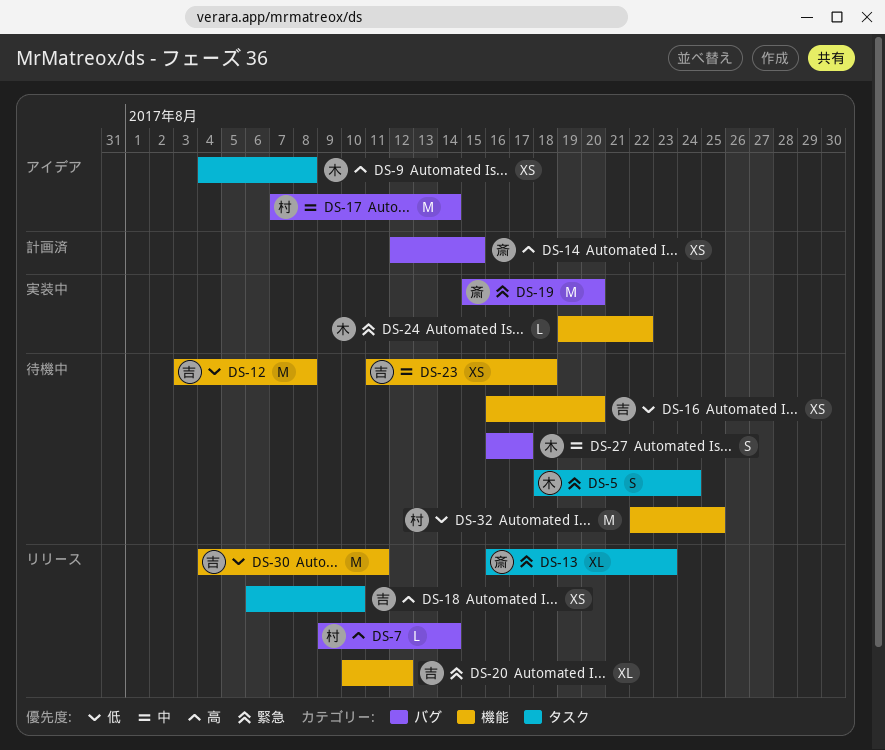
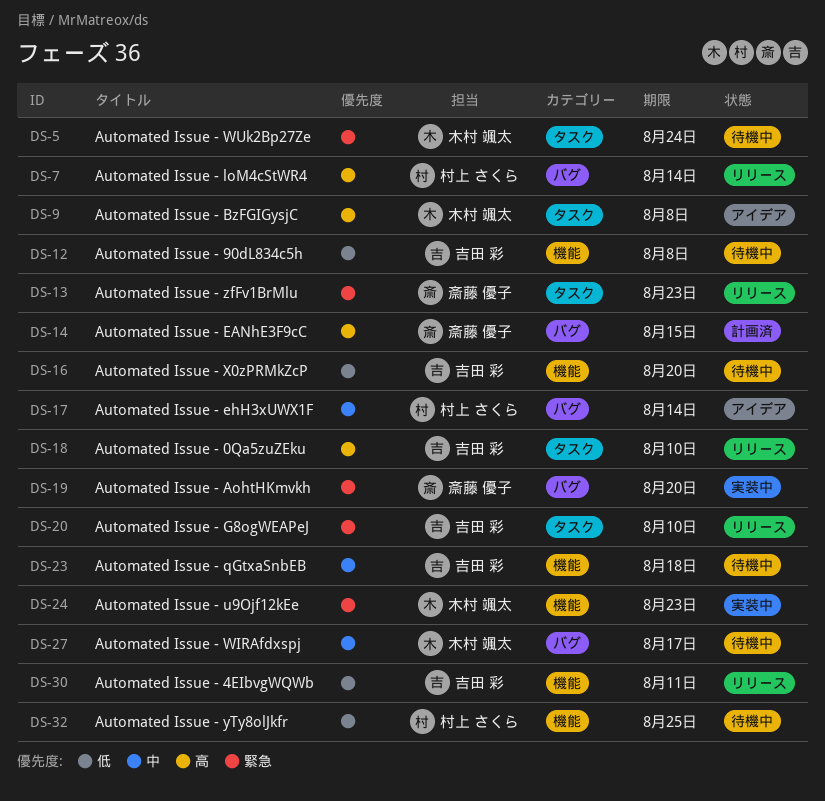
DS-20, label: 機能 -> タスク
DS-20, due: Aug 12 -> Aug 10
DS-24, due: Aug 22 -> Aug 23

